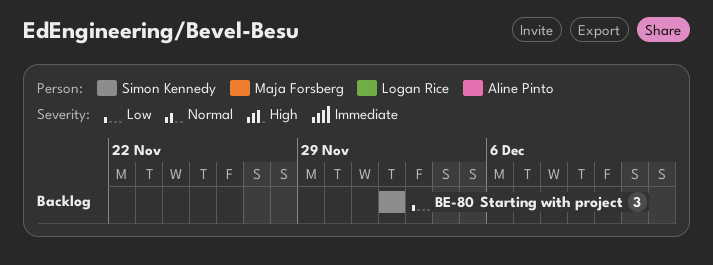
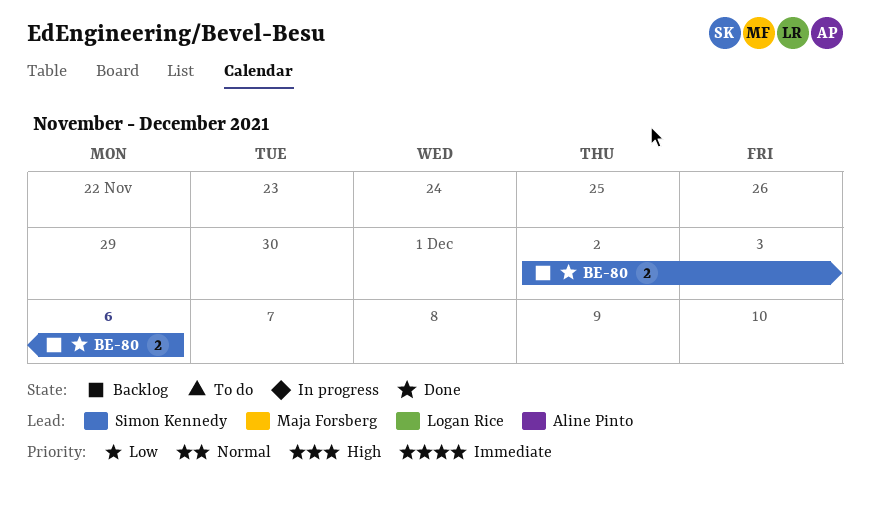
BE-80, estimate: 3 -> 2
BE-80, due: Dec 2 -> Dec 6

